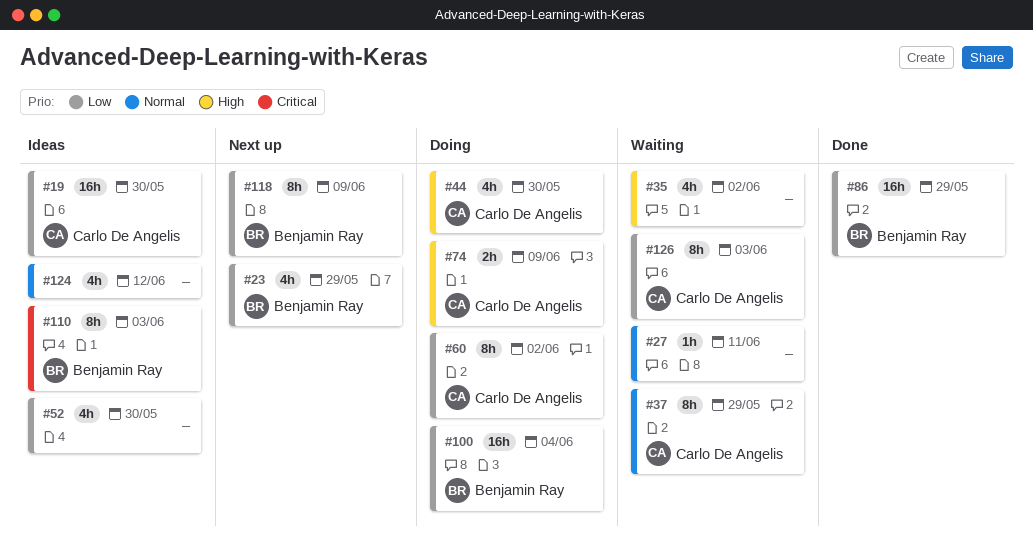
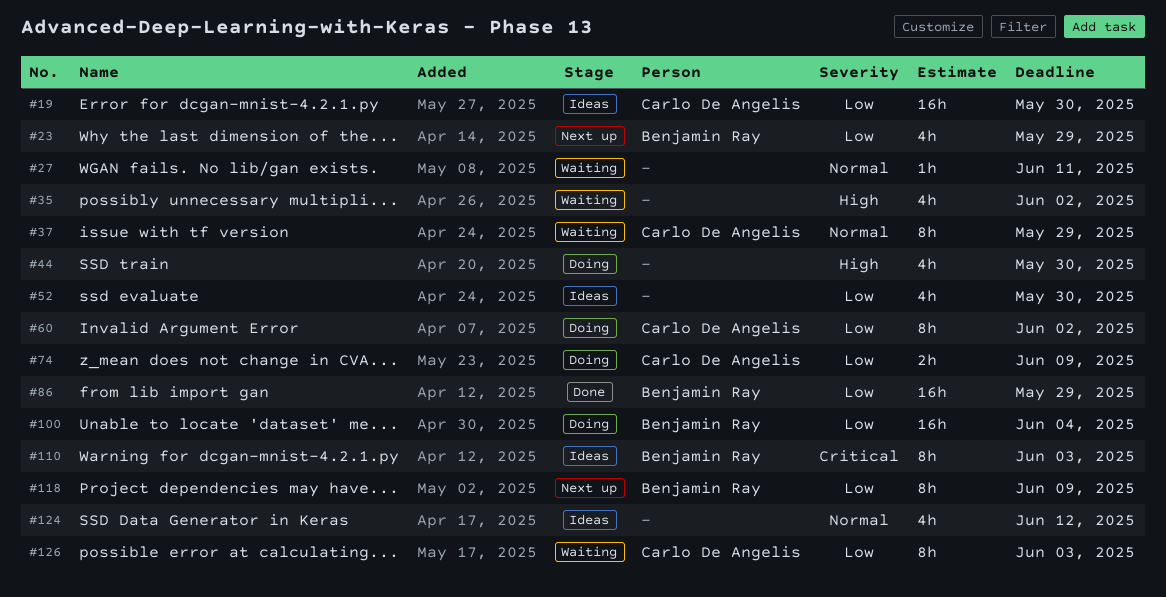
#44, owner: Carlo De Angelis -> none
#74, priority: High -> Low

